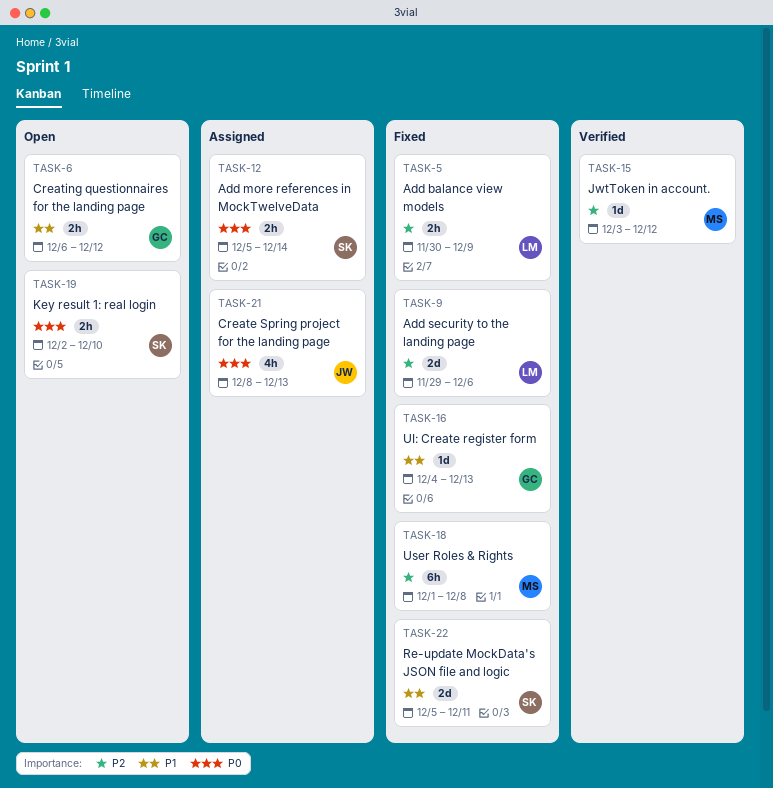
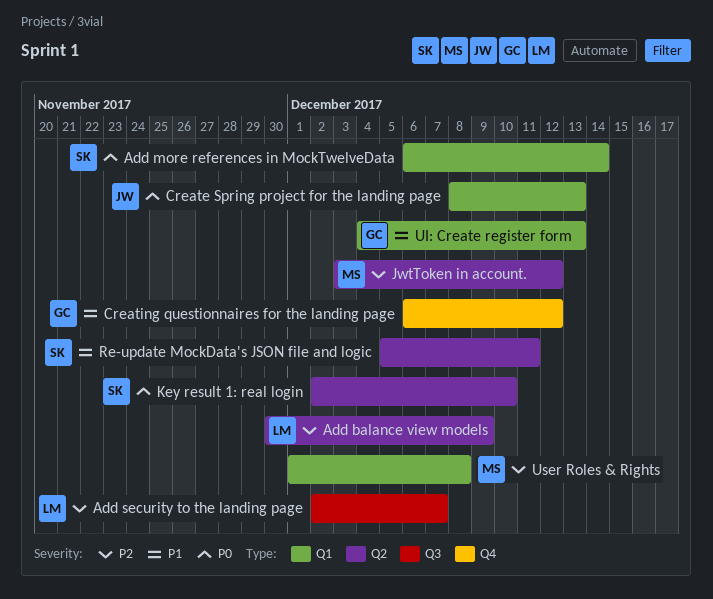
Add more references in MockTwelveData, start: Dec 5 -> Dec 6
Add security to the landing page, start: Nov 29 -> Dec 2
Add security to the landing page, due: Dec 6 -> Dec 7

